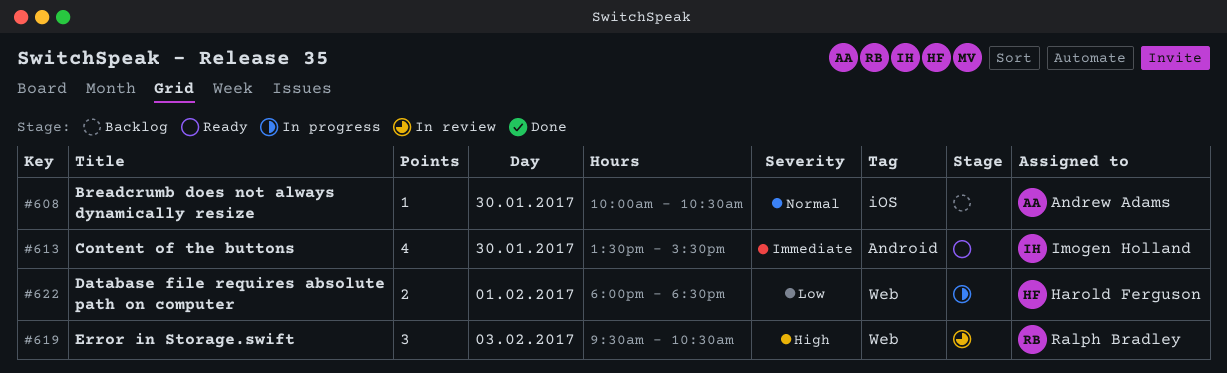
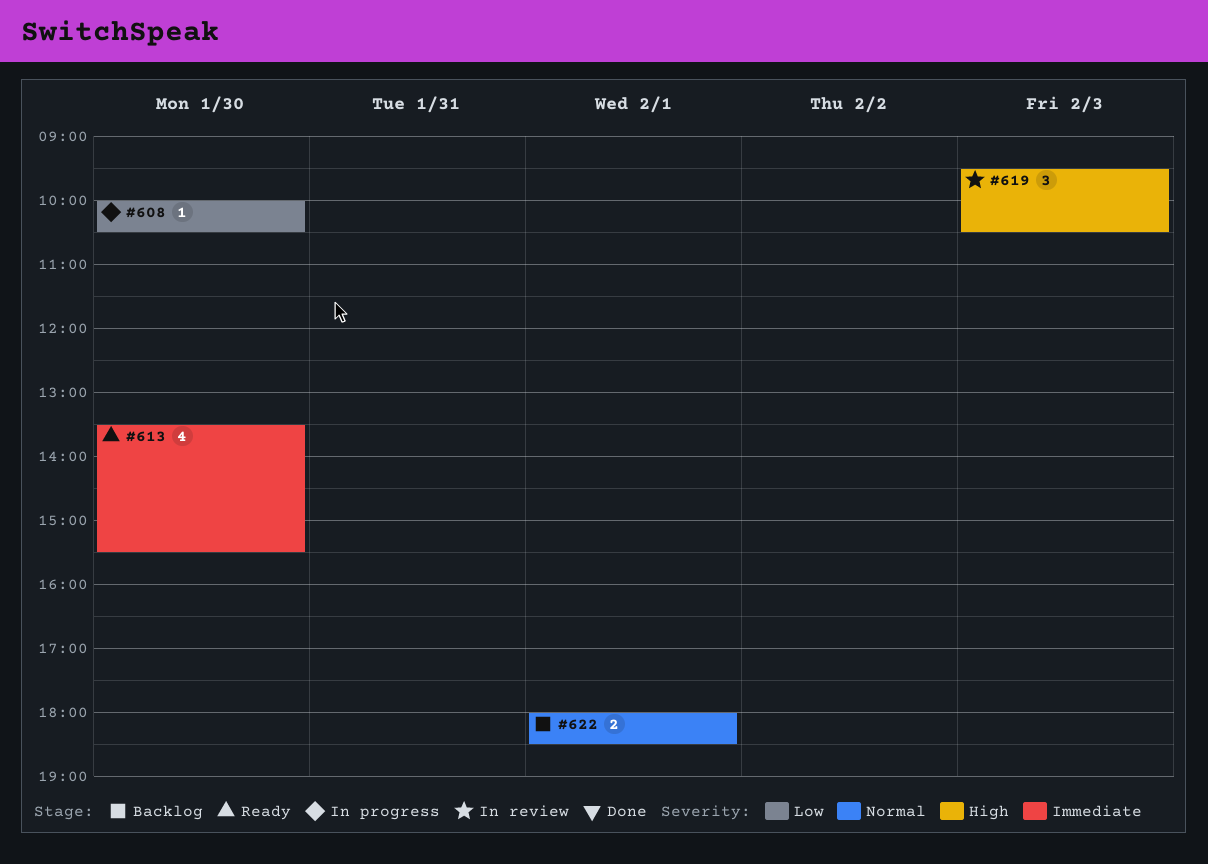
#608, status: Backlog -> In progress
#608, priority: Normal -> Low
#622, status: In progress -> Backlog
#622, priority: Low -> Normal

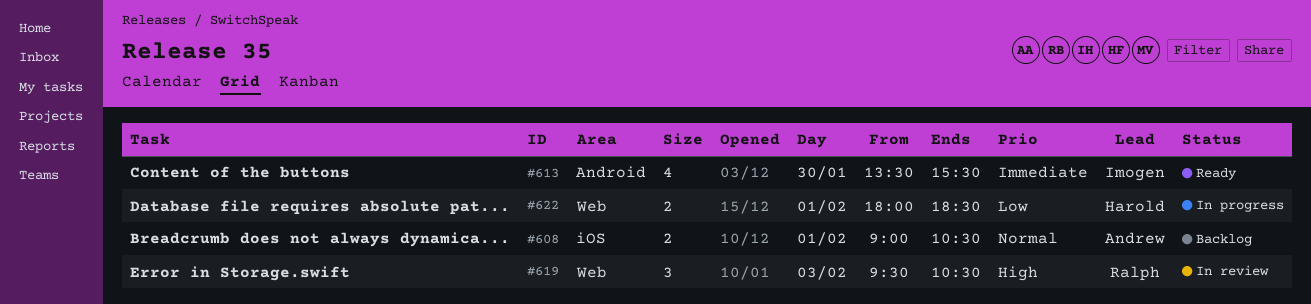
#608, status: In progress -> Backlog
#608, priority: Low -> Normal
#608, estimate: 1 -> 2
#608, day: Jan 30 -> Feb 1
#608, begins: 10:00 -> 09:00
#622, status: Backlog -> In progress
#622, priority: Normal -> Low

